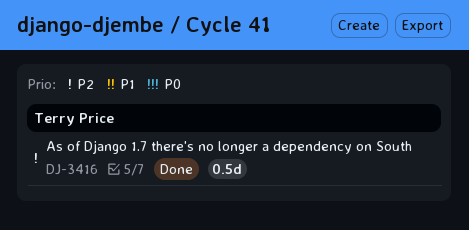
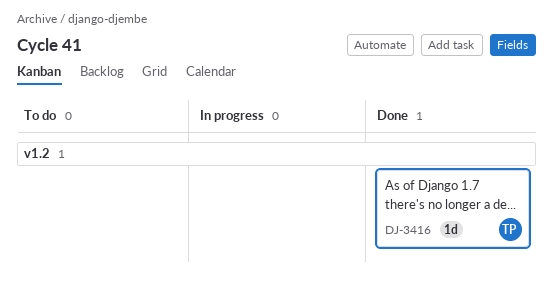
DJ-3416, estimate: 0.5d -> 1d

